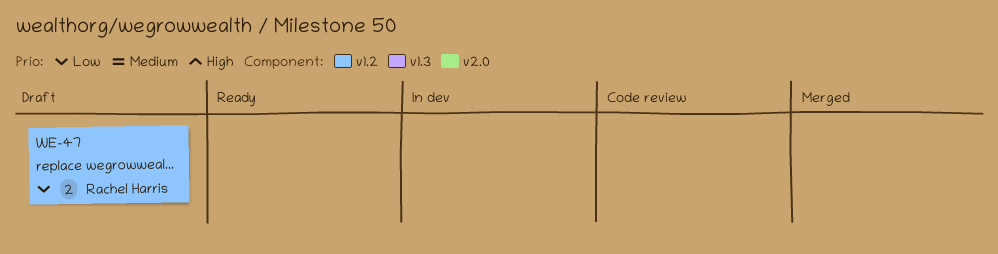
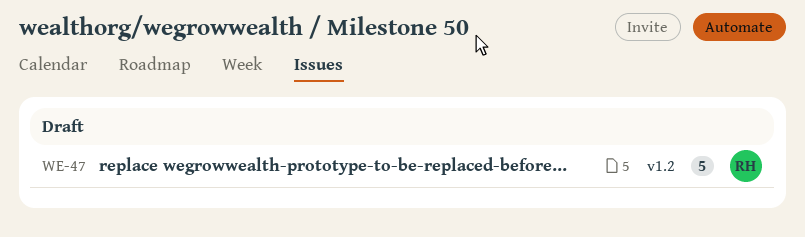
WE-47, estimate: 2 -> 5

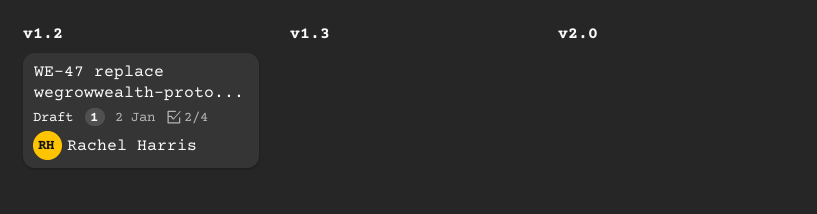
WE-47, estimate: 5 -> 1

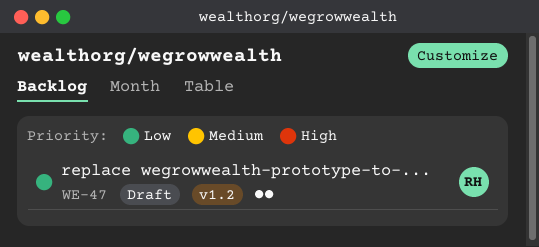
WE-47, estimate: 1 -> 2

